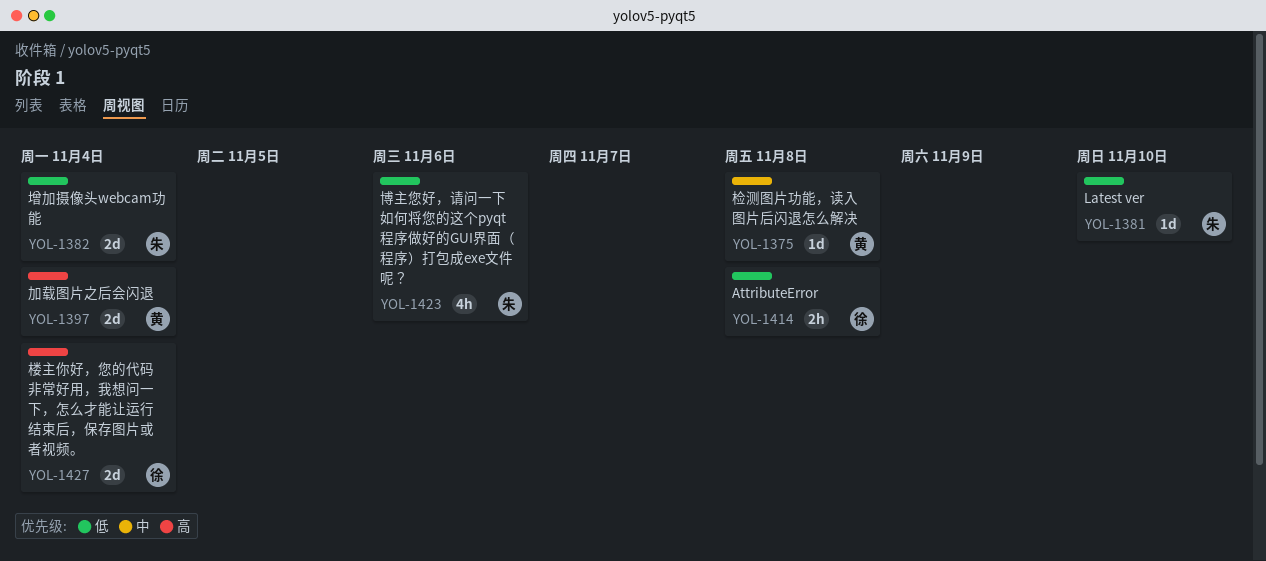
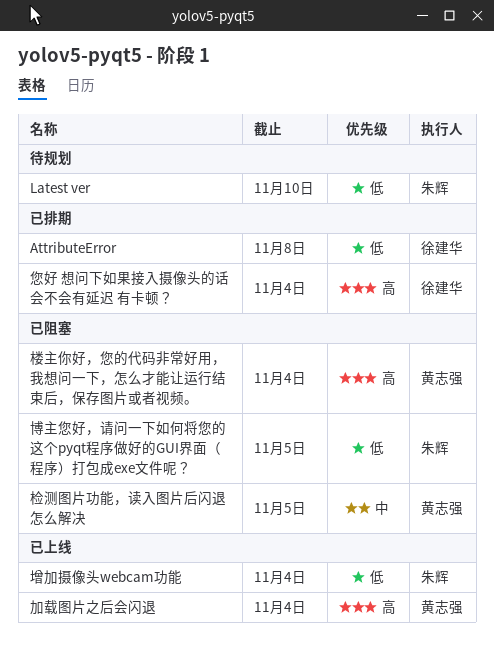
博主您好，请问一下如何将您的这个pyqt程序做好的GUI界面（程序）打包成exe文件呢？, due: Nov 6 -> Nov 5
您好 想问下如果接入摄像头的话会不会有延迟 有卡顿？: none -> present
检测图片功能，读入图片后闪退怎么解决, due: Nov 8 -> Nov 5
楼主你好，您的代码非常好用，我想问一下，怎么才能让运行结束后，保存图片或者视频。, owner: 徐建华 -> 黄志强

